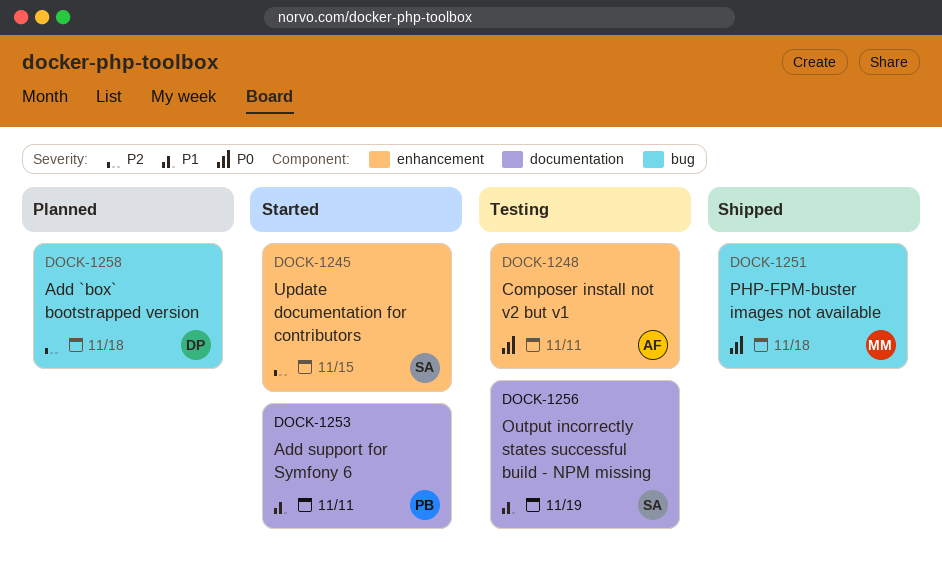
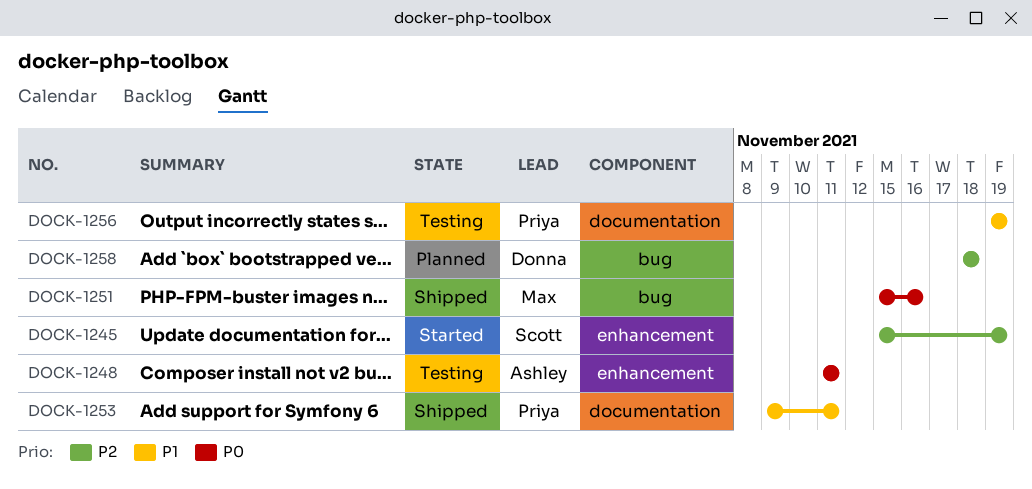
DOCK-1245, due: Nov 15 -> Nov 19
DOCK-1251, due: Nov 18 -> Nov 16
DOCK-1253, status: Started -> Shipped
DOCK-1256, owner: Scott -> Priya

